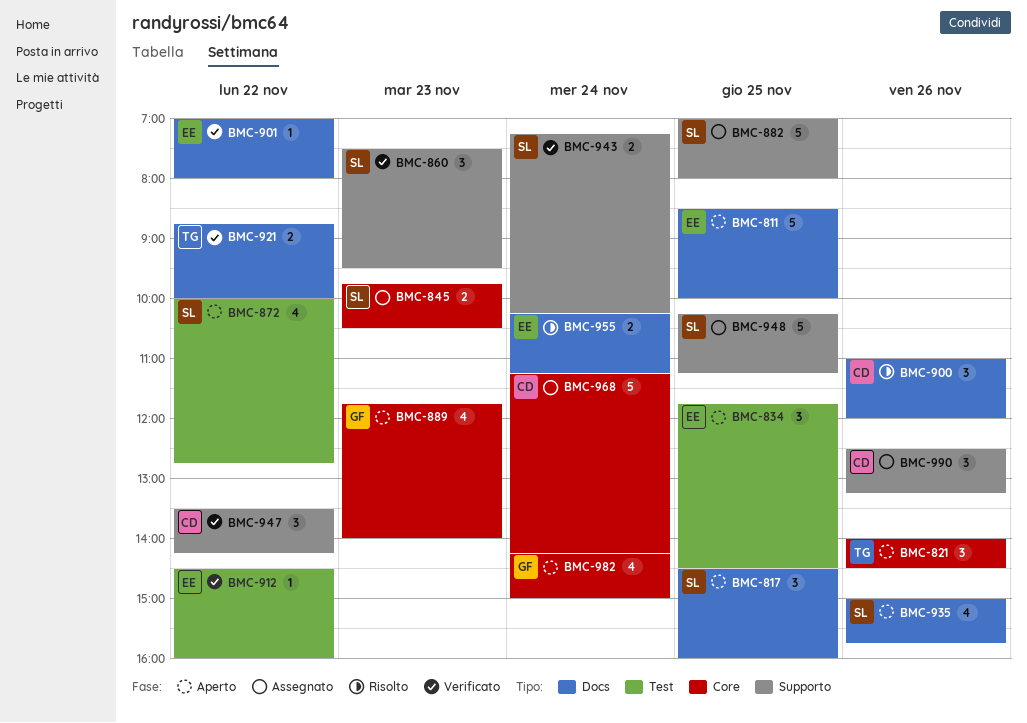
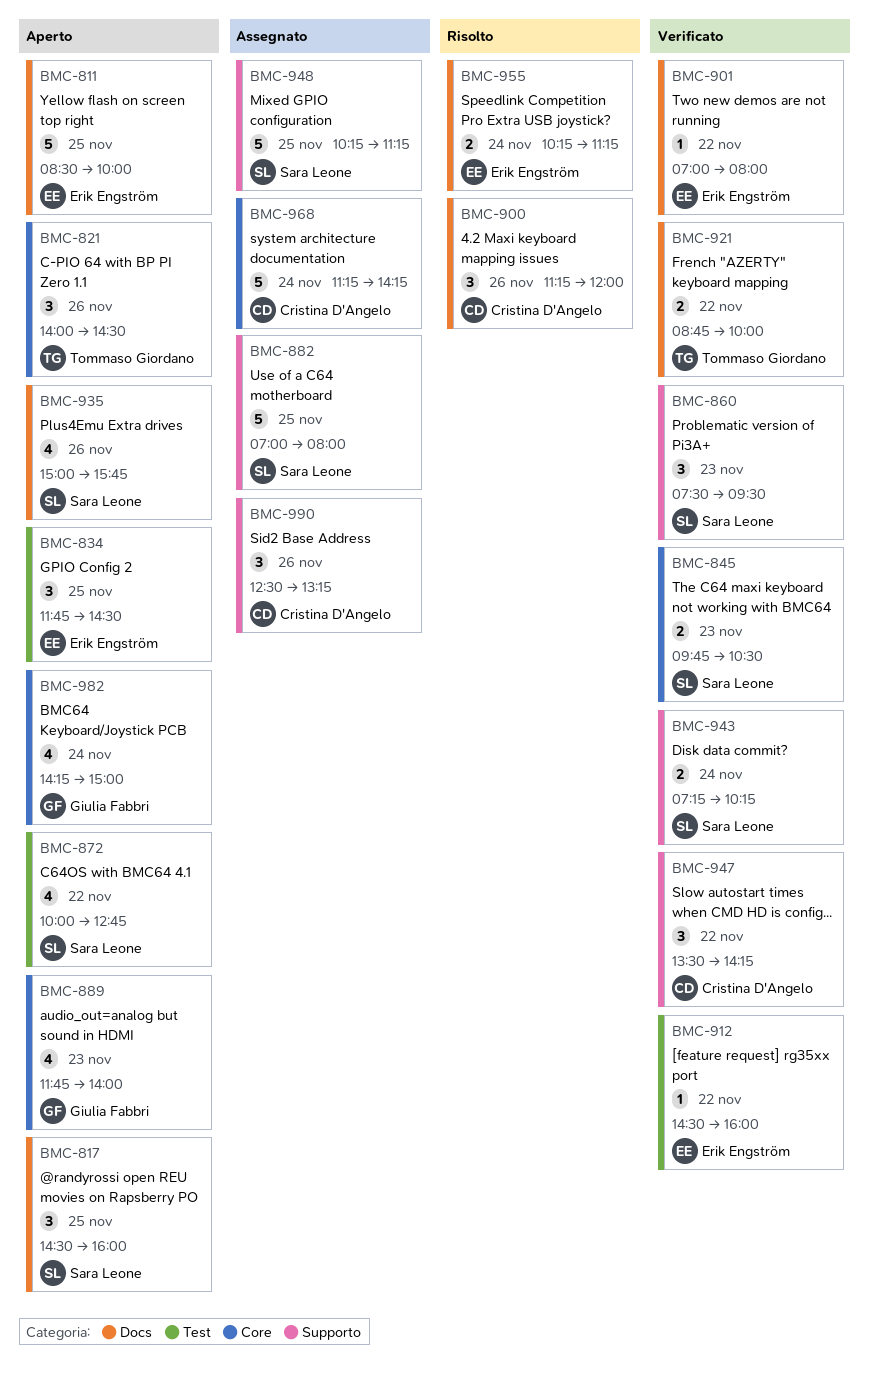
BMC-845, status: Assegnato -> Verificato
BMC-900, begins: 11:00 -> 11:15

